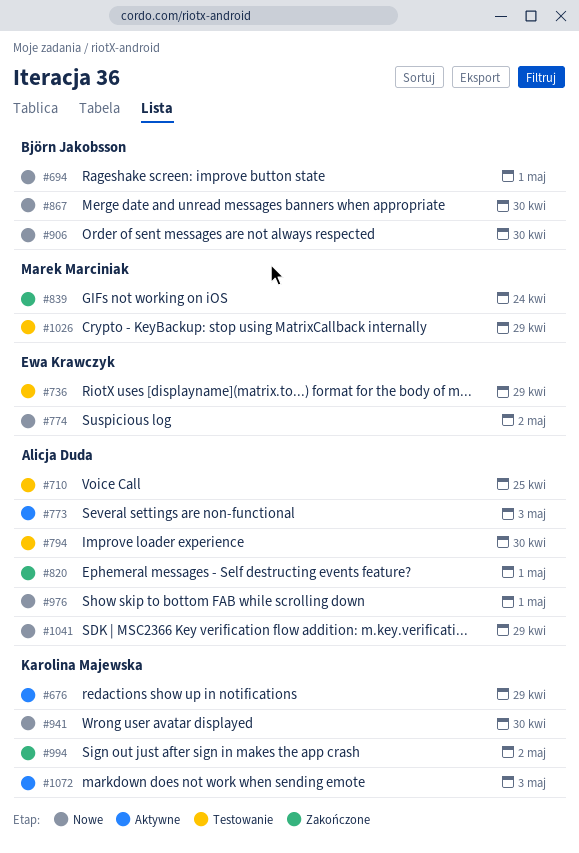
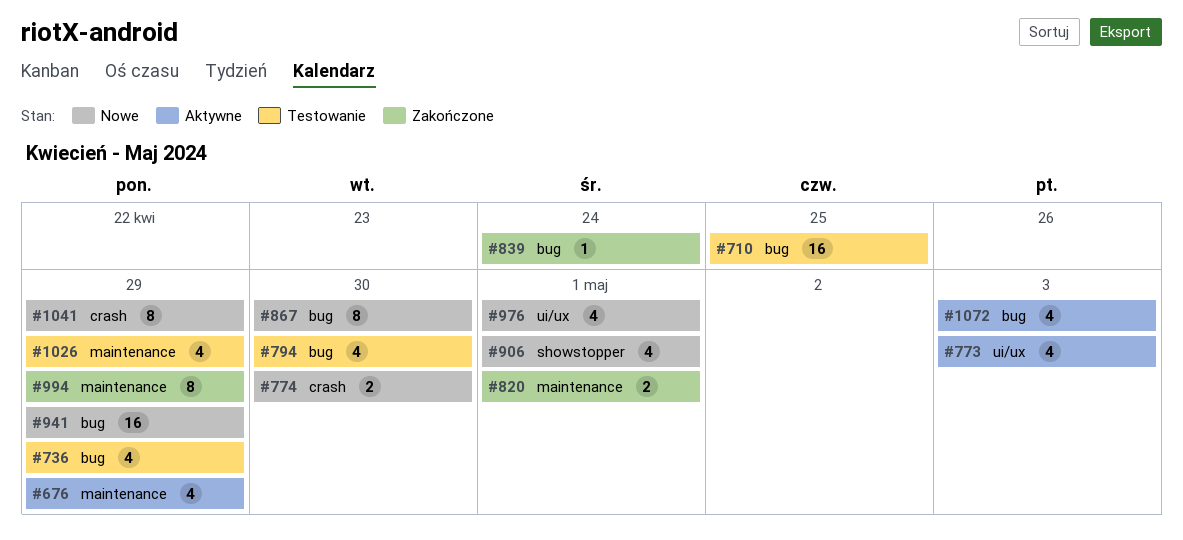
#694: present -> none
#774, due: May 2 -> Apr 30
#906, due: Apr 30 -> May 1
#941, due: Apr 30 -> Apr 29
#994, due: May 2 -> Apr 29

